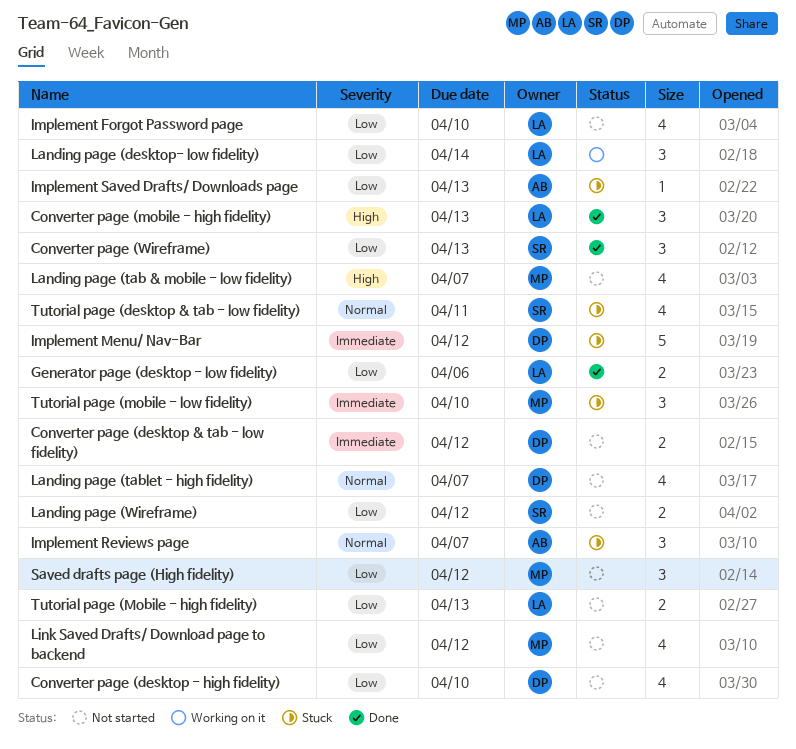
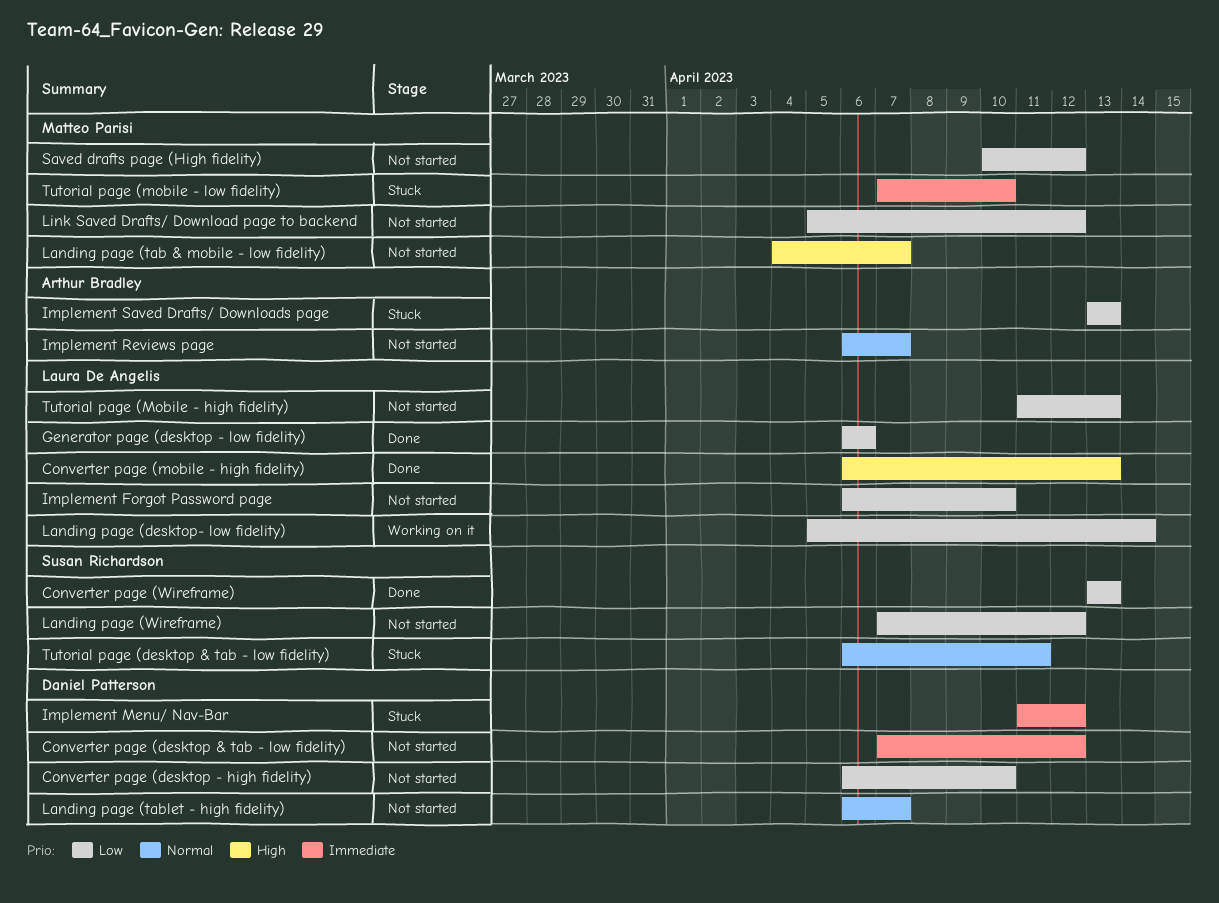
Implement Reviews page, status: Stuck -> Not started

